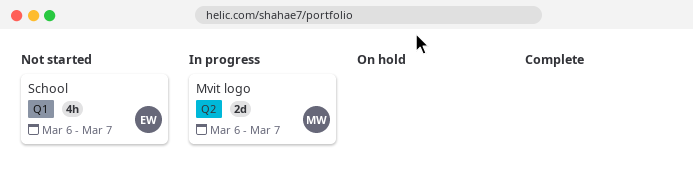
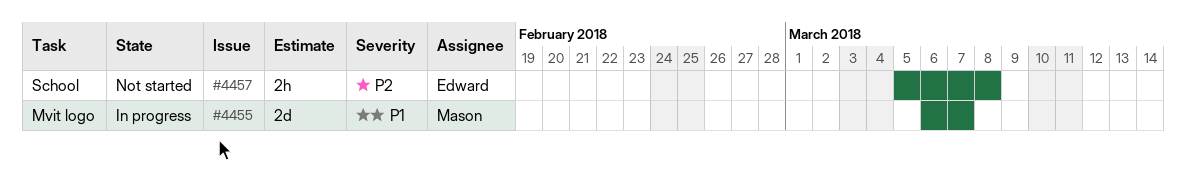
School, estimate: 4h -> 2h
School, start: Mar 6 -> Mar 5
School, due: Mar 7 -> Mar 8

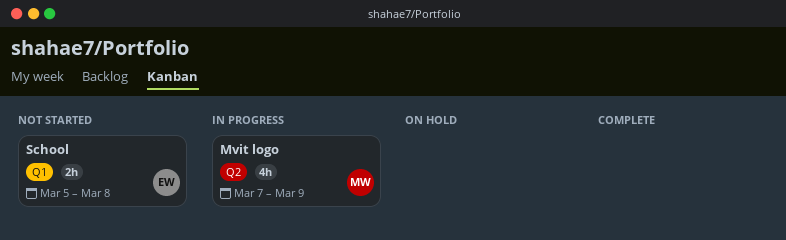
Mvit logo, estimate: 2d -> 4h
Mvit logo, start: Mar 6 -> Mar 7
Mvit logo, due: Mar 7 -> Mar 9

